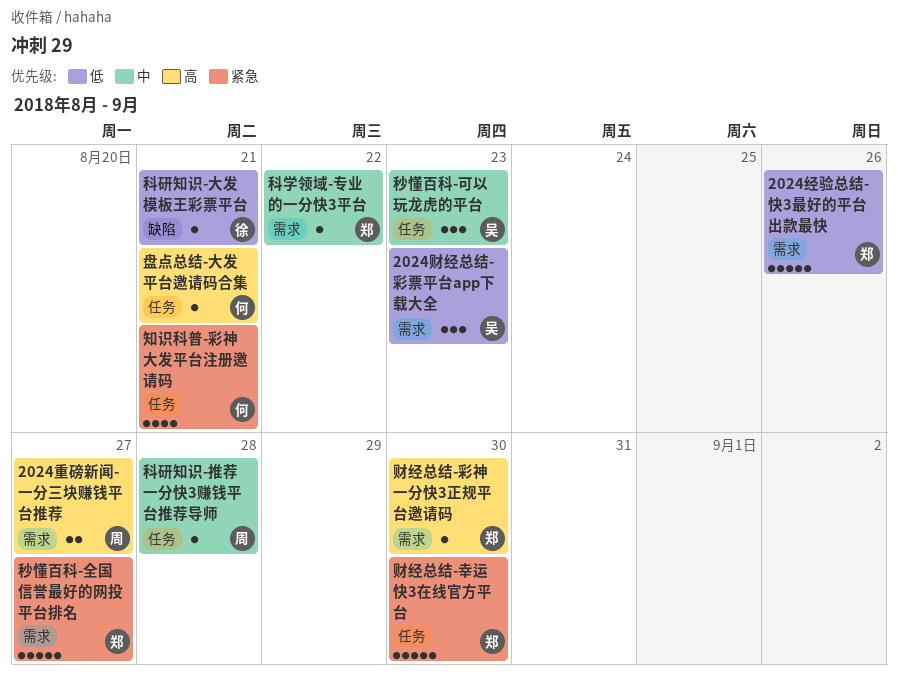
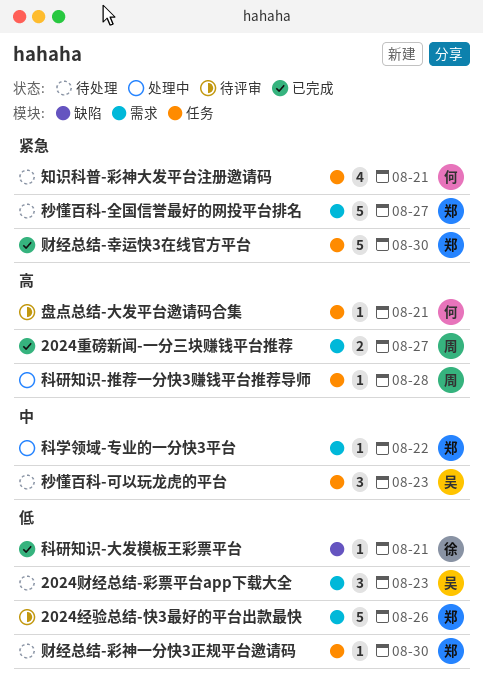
科研知识-推荐一分快3赚钱平台推荐导师, priority: 中 -> 高
财经总结-彩神一分快3正规平台邀请码, priority: 高 -> 低
财经总结-彩神一分快3正规平台邀请码, label: 需求 -> 任务

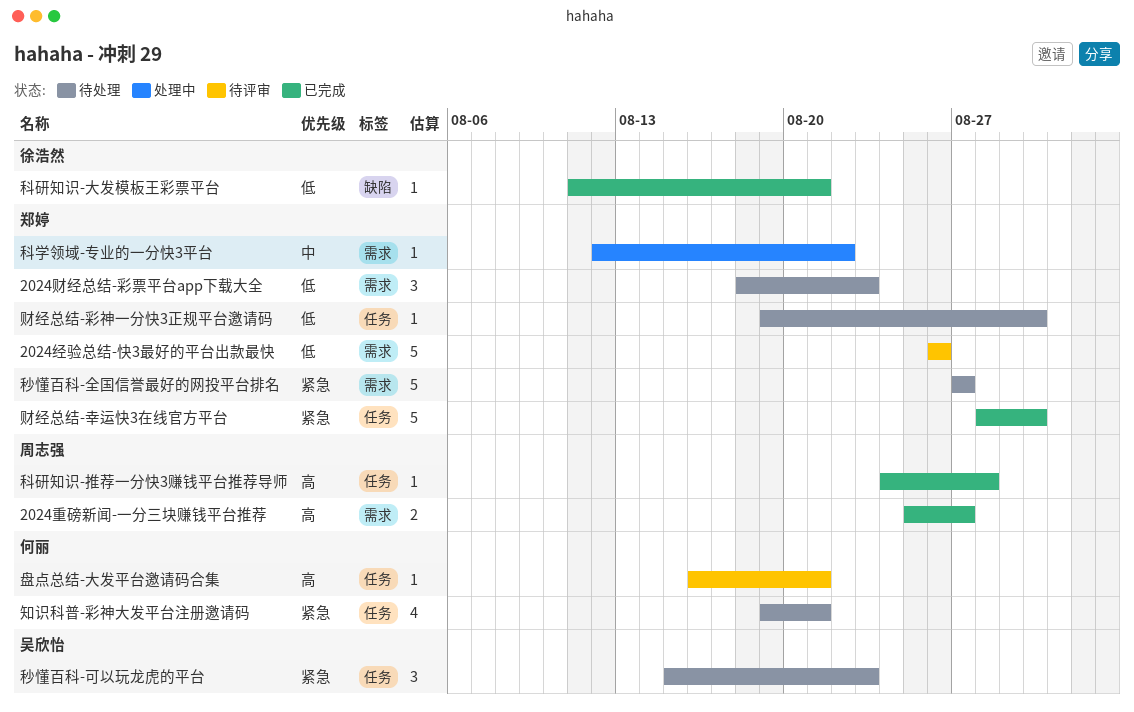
2024财经总结-彩票平台app下载大全, owner: 吴欣怡 -> 郑婷
科研知识-推荐一分快3赚钱平台推荐导师, status: 处理中 -> 已完成
秒懂百科-可以玩龙虎的平台, priority: 中 -> 紧急

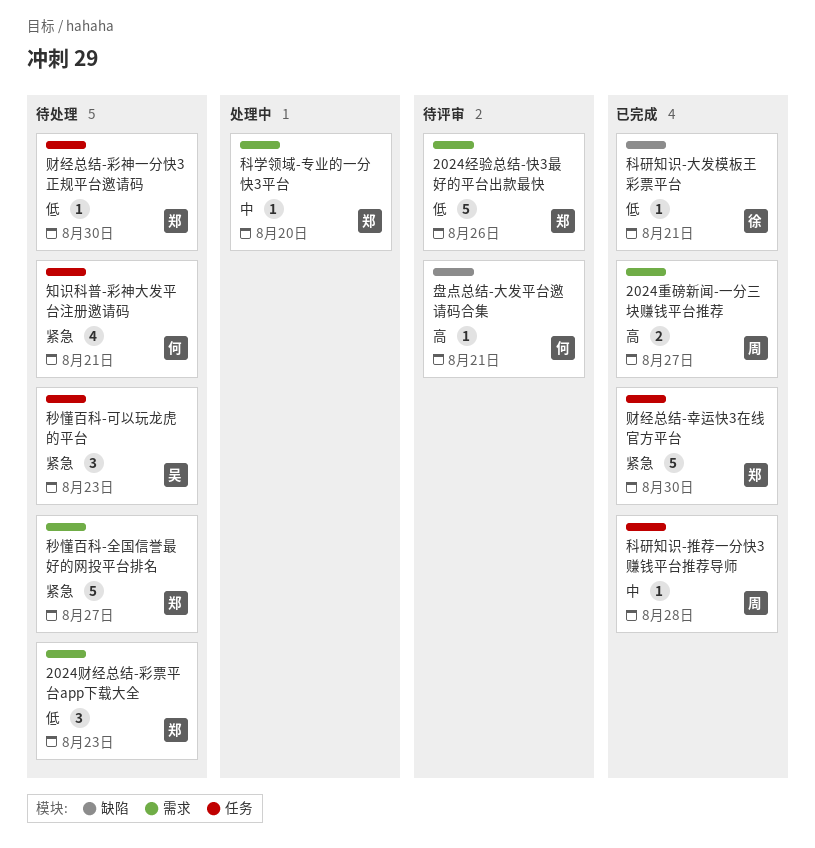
盘点总结-大发平台邀请码合集, label: 任务 -> 缺陷
科学领域-专业的一分快3平台, due: Aug 22 -> Aug 20
科研知识-推荐一分快3赚钱平台推荐导师, priority: 高 -> 中

